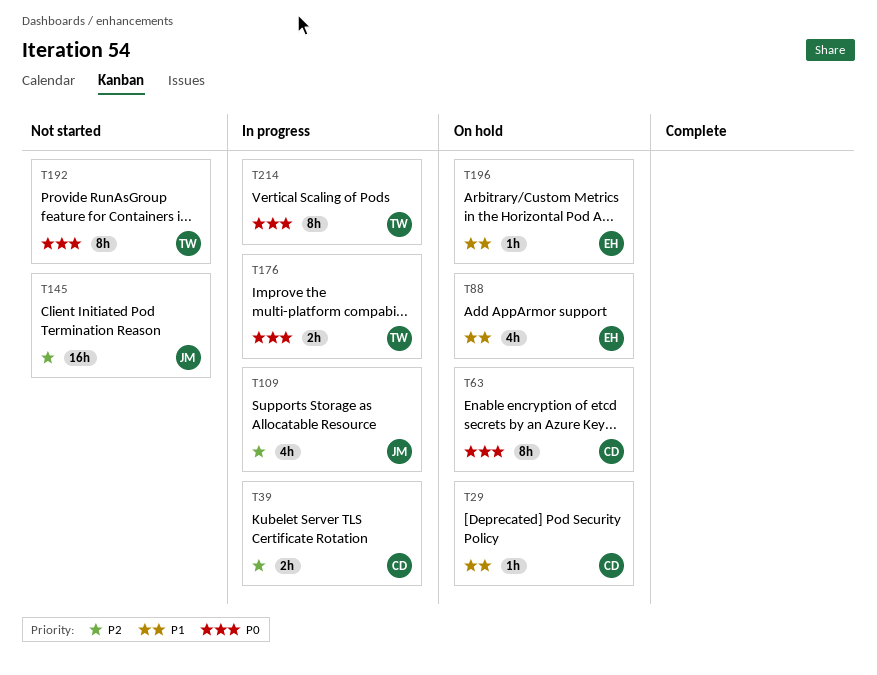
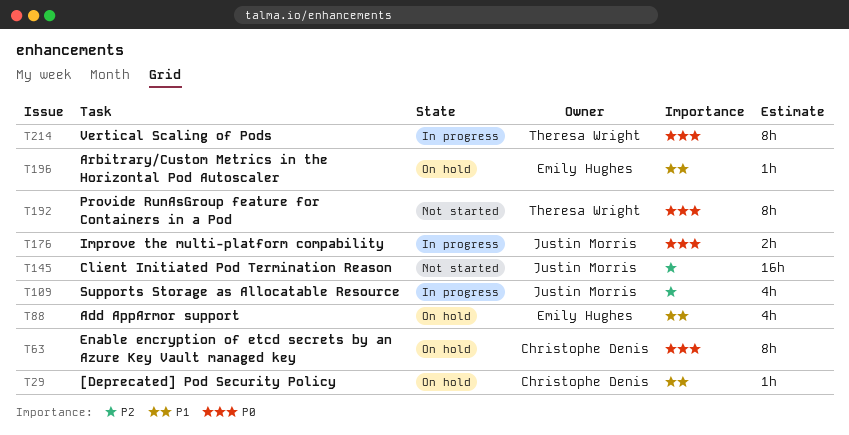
T39: present -> none
T176, owner: Theresa Wright -> Justin Morris

